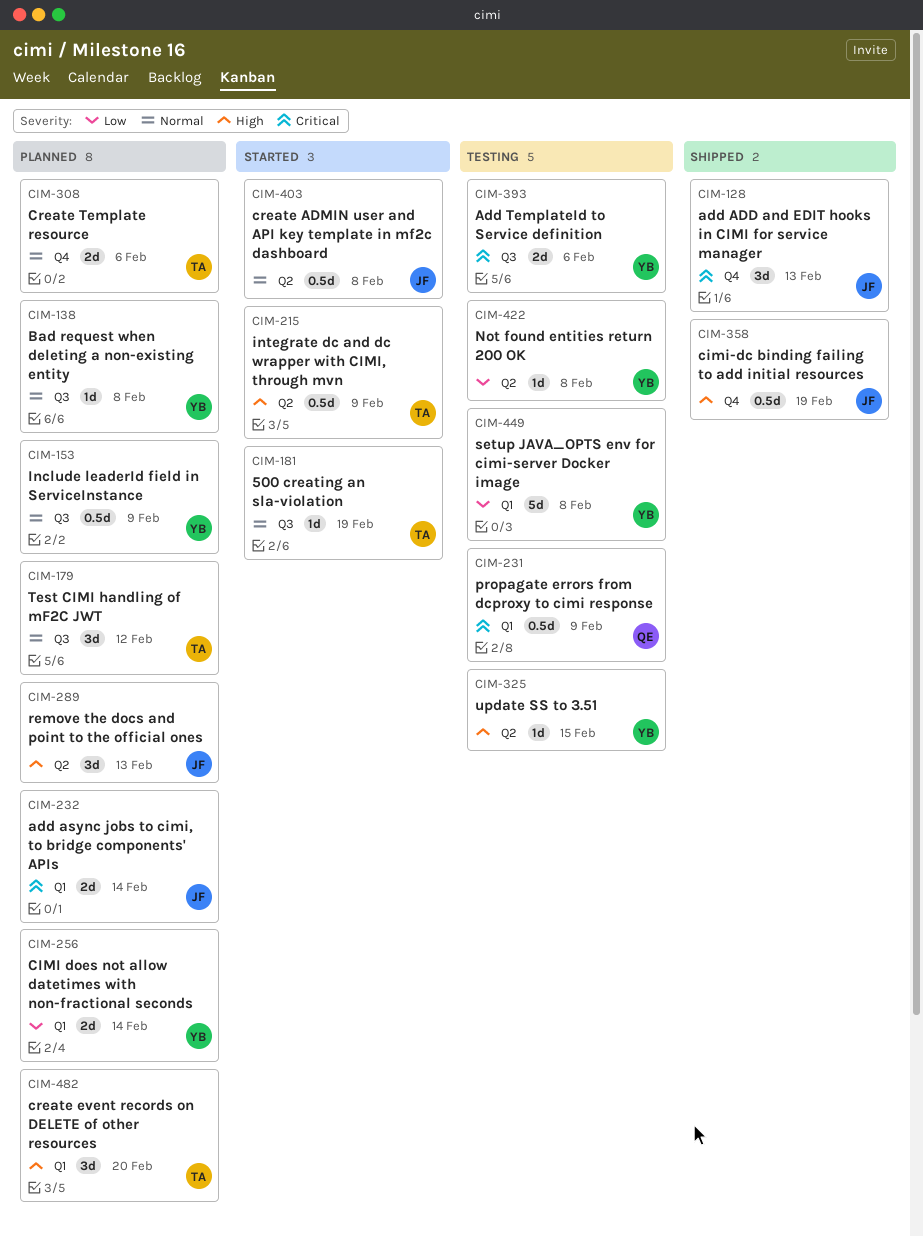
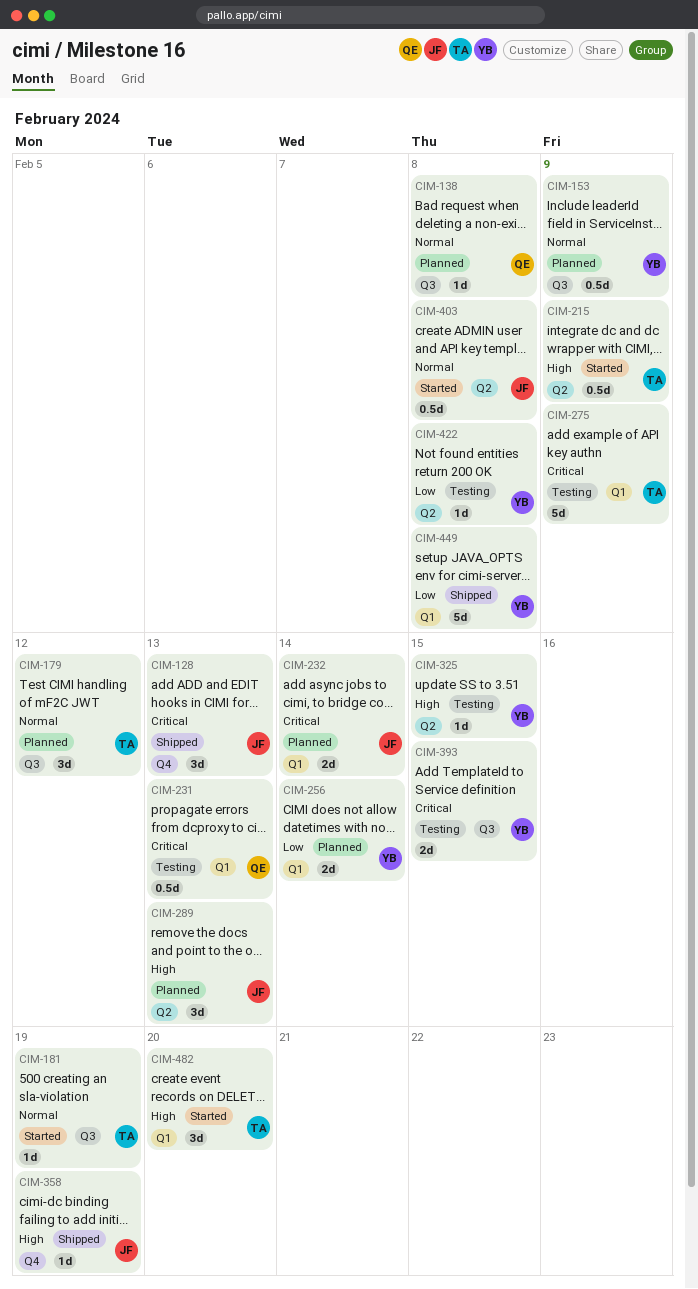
CIM-138, owner: YB -> QE
CIM-231, due: Feb 9 -> Feb 13
CIM-275: none -> present
CIM-308: present -> none
CIM-358, estimate: 0.5d -> 1d
CIM-393, due: Feb 6 -> Feb 15
CIM-449, status: Testing -> Shipped
CIM-482, status: Planned -> Started

